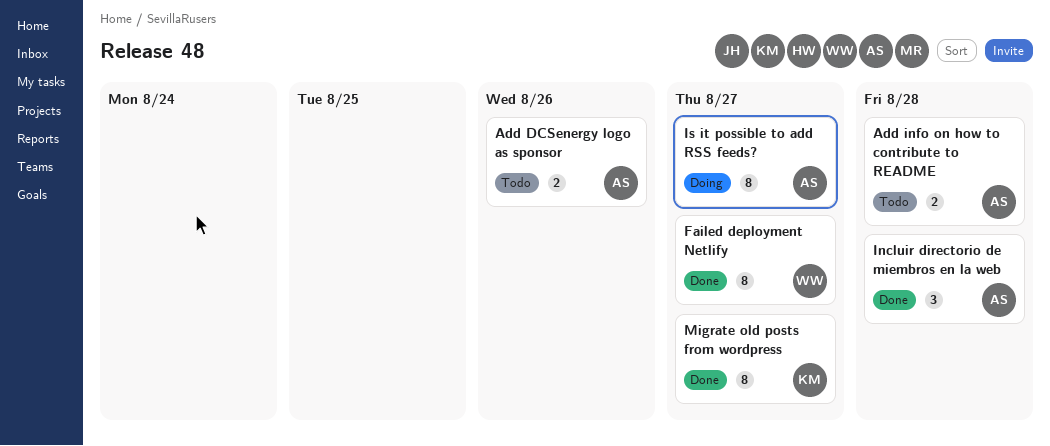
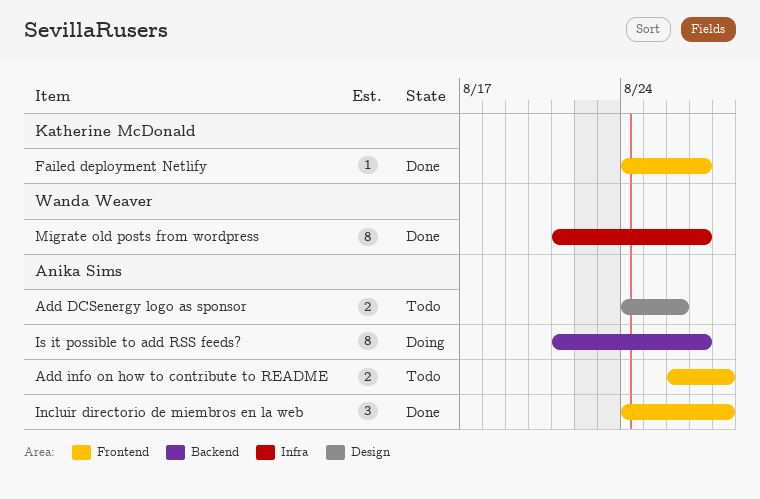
Failed deployment Netlify, owner: Wanda Weaver -> Katherine McDonald
Failed deployment Netlify, estimate: 8 -> 1
Migrate old posts from wordpress, owner: Katherine McDonald -> Wanda Weaver

